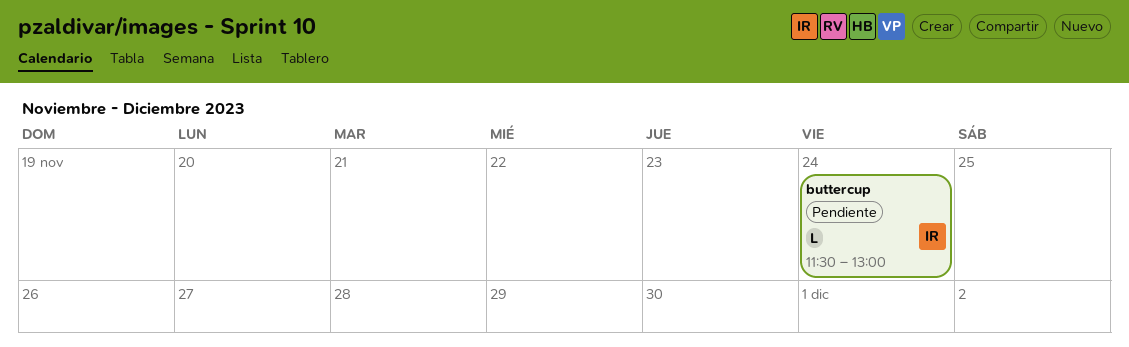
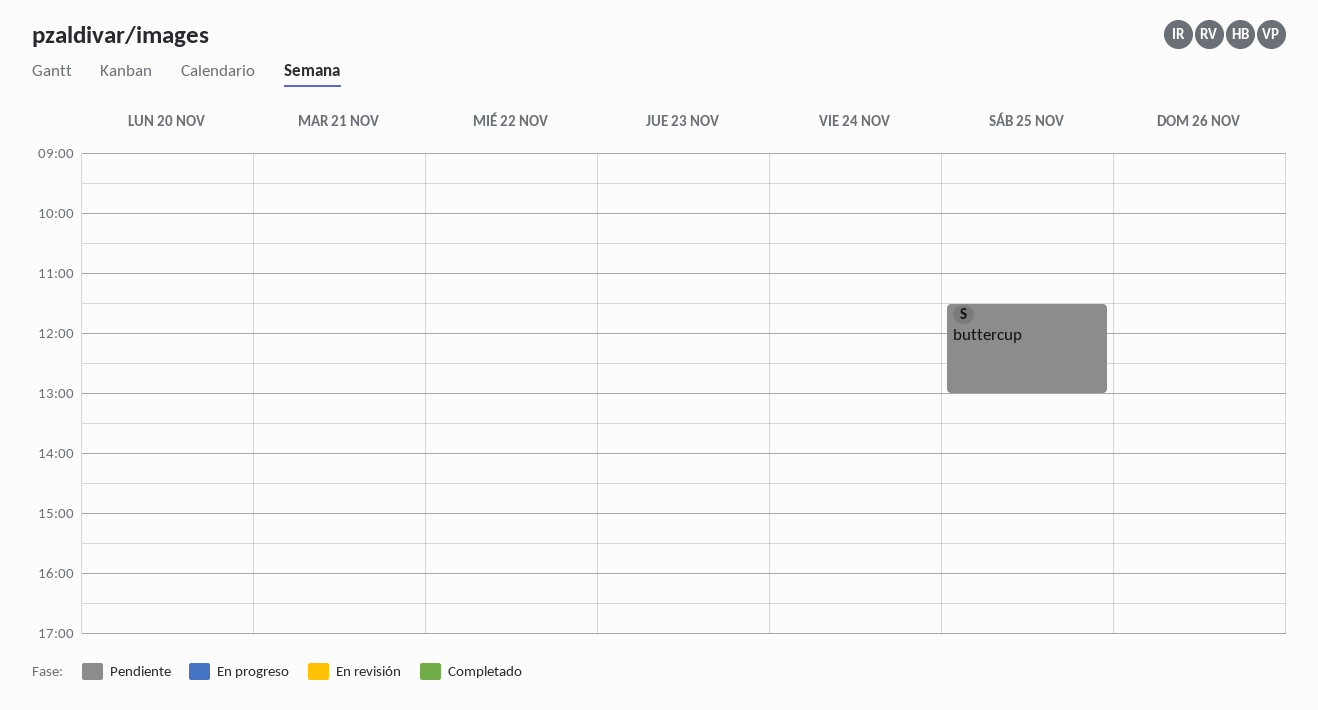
buttercup, estimate: L -> S
buttercup, day: Nov 24 -> Nov 25

